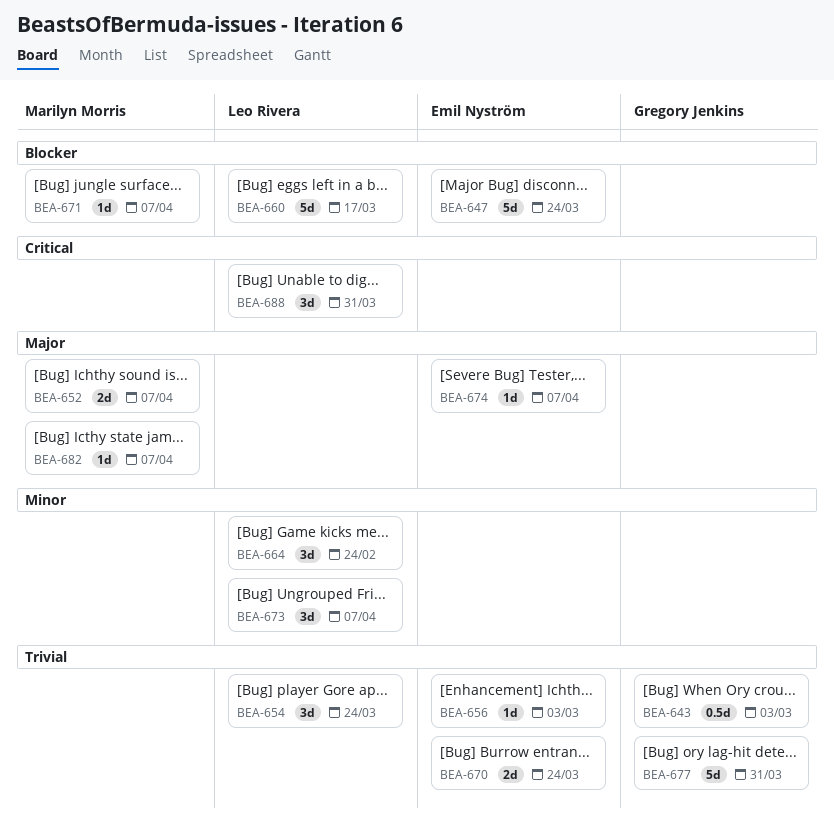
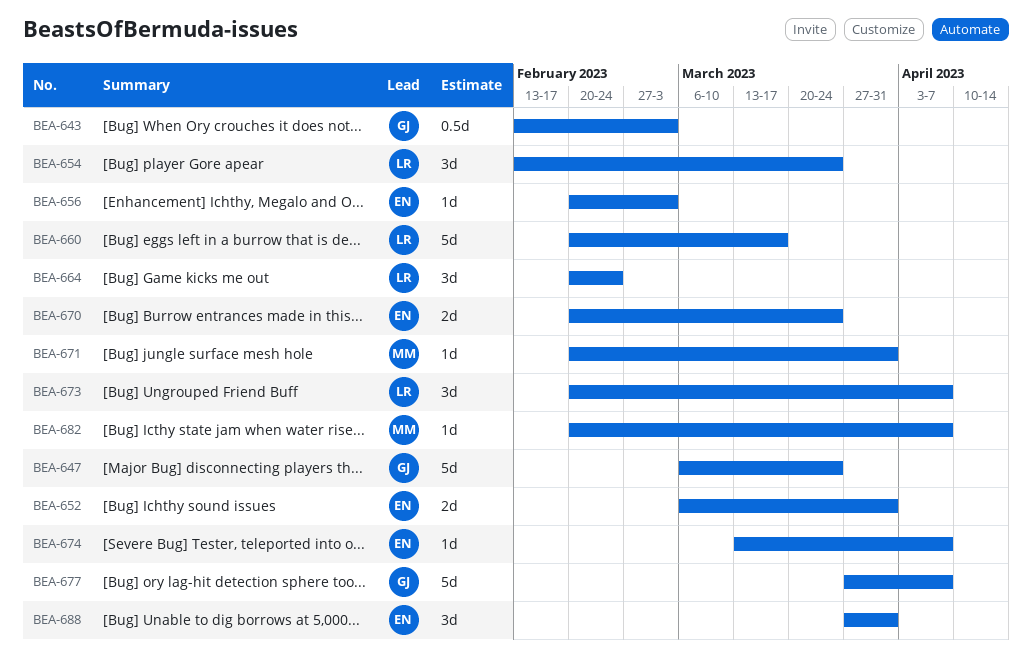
BEA-647, owner: Emil Nyström -> Gregory Jenkins
BEA-652, owner: Marilyn Morris -> Emil Nyström
BEA-652, due: Apr 7 -> Mar 31
BEA-671, due: Apr 7 -> Mar 31
BEA-677, due: Mar 31 -> Apr 7
BEA-688, owner: Leo Rivera -> Emil Nyström

